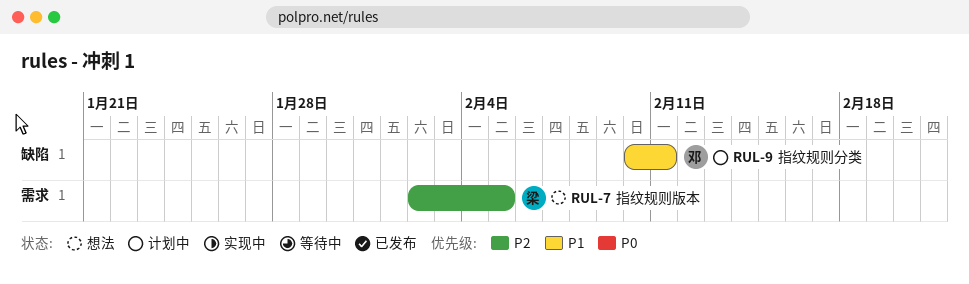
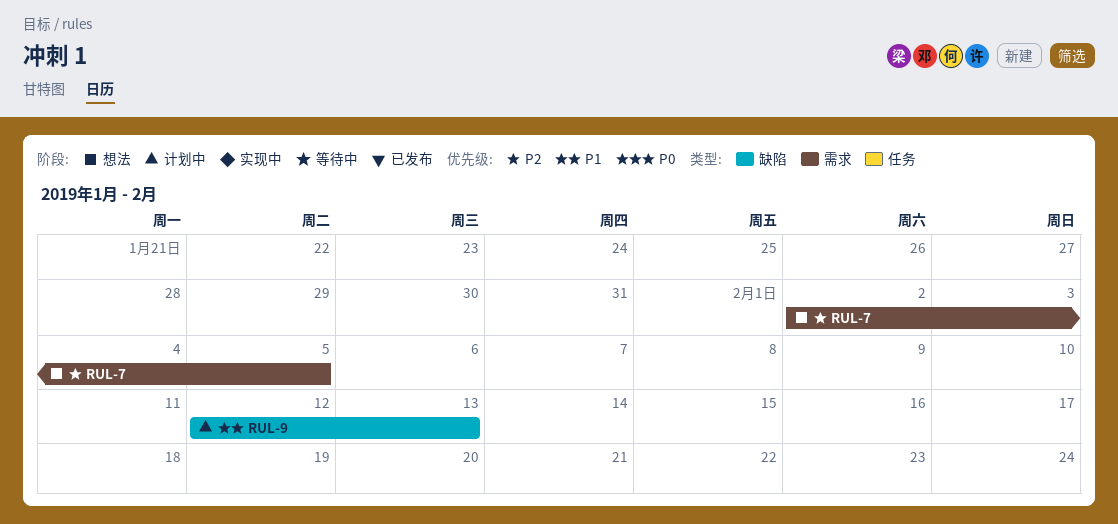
RUL-9, start: Feb 10 -> Feb 12
RUL-9, due: Feb 11 -> Feb 13

